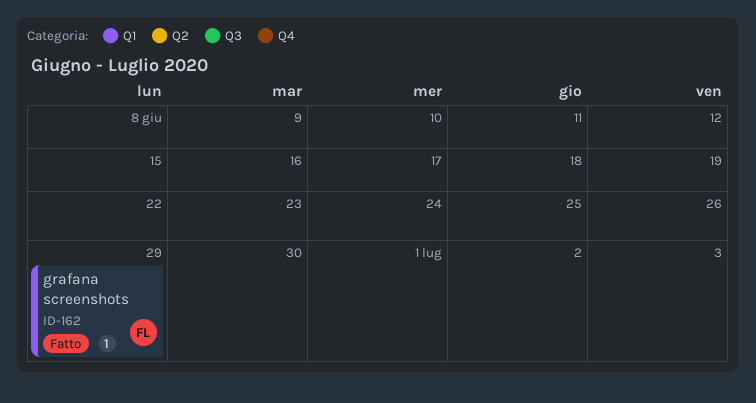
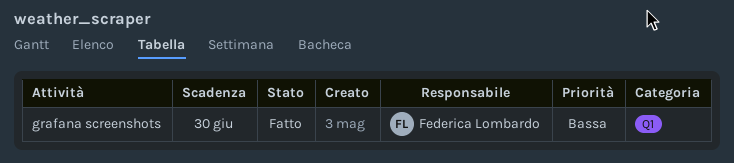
grafana screenshots, due: Jun 29 -> Jun 30

